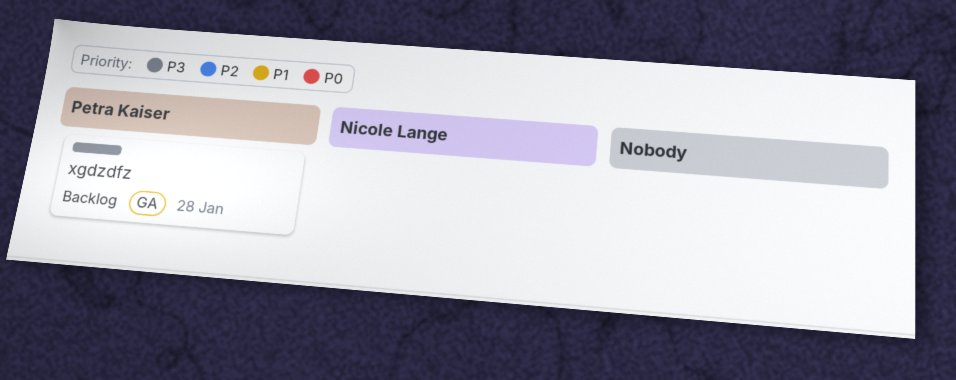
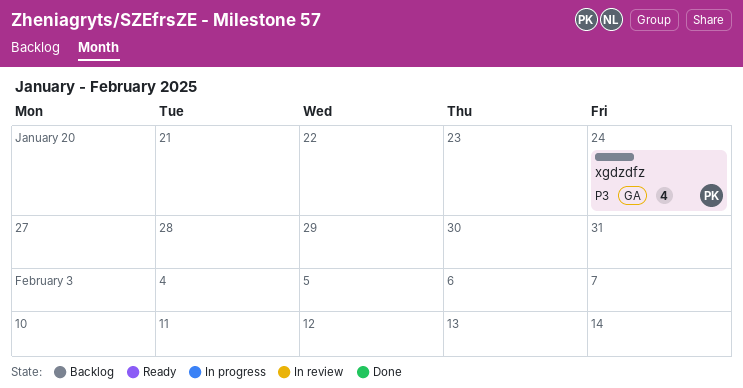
xgdzdfz, due: Jan 28 -> Jan 24

